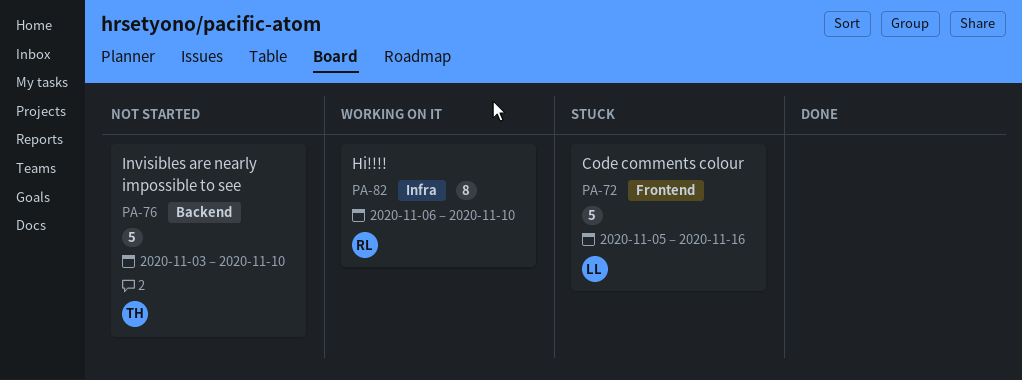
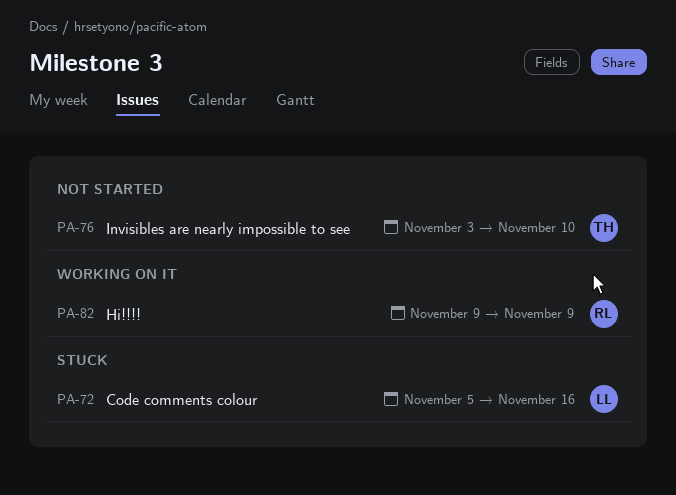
PA-82, start: Nov 6 -> Nov 9
PA-82, due: Nov 10 -> Nov 9

